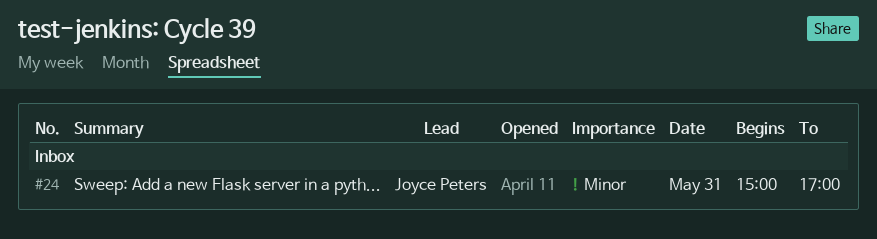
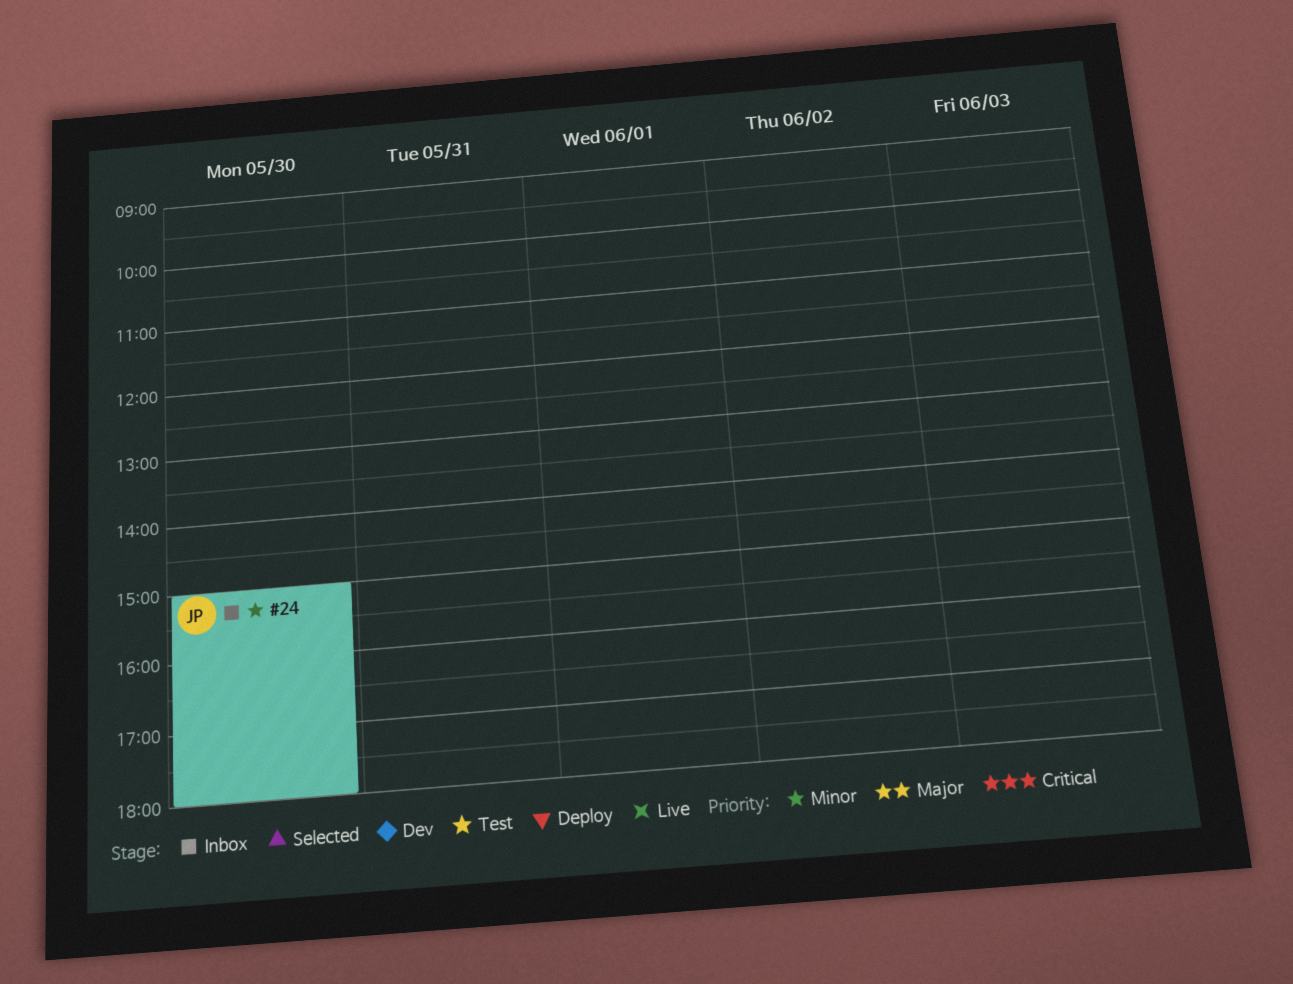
#24, day: May 31 -> May 30
#24, ends: 17:00 -> 18:00

